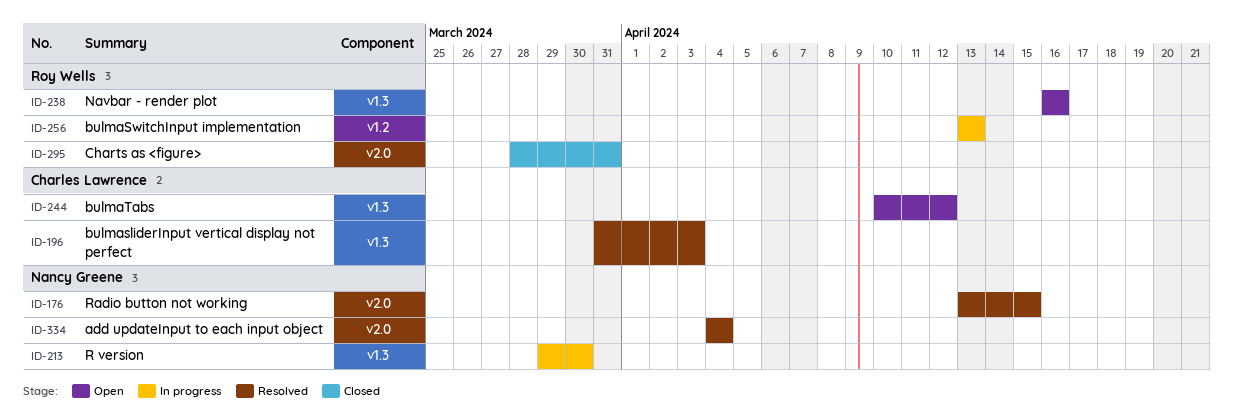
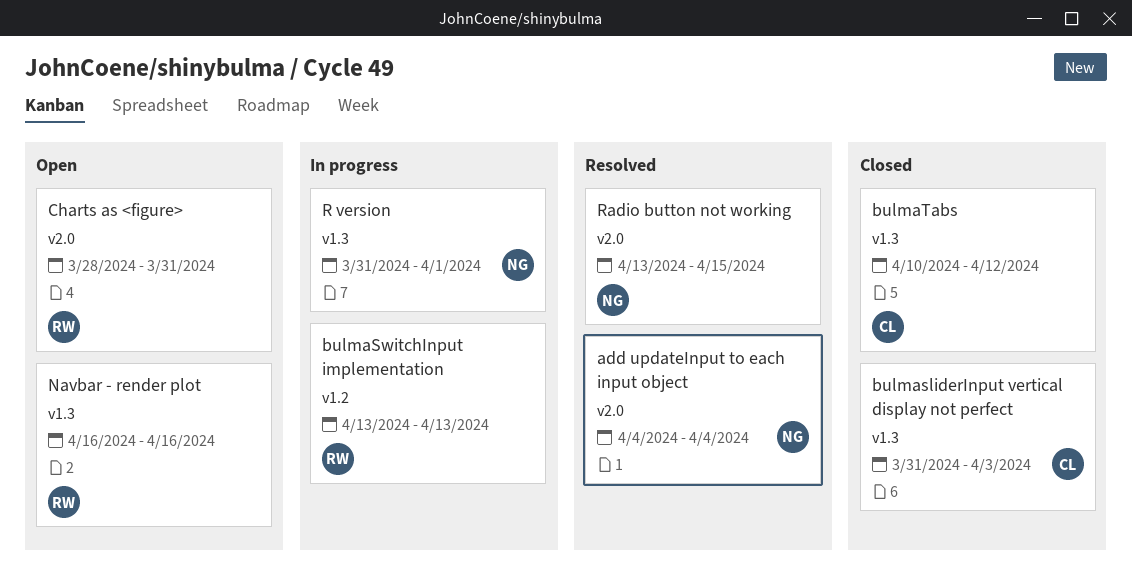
bulmasliderInput vertical display not perfect, status: Resolved -> Closed
bulmaTabs, status: Open -> Closed
Charts as <figure>, status: Closed -> Open
R version, start: Mar 29 -> Mar 31
R version, due: Mar 30 -> Apr 1

